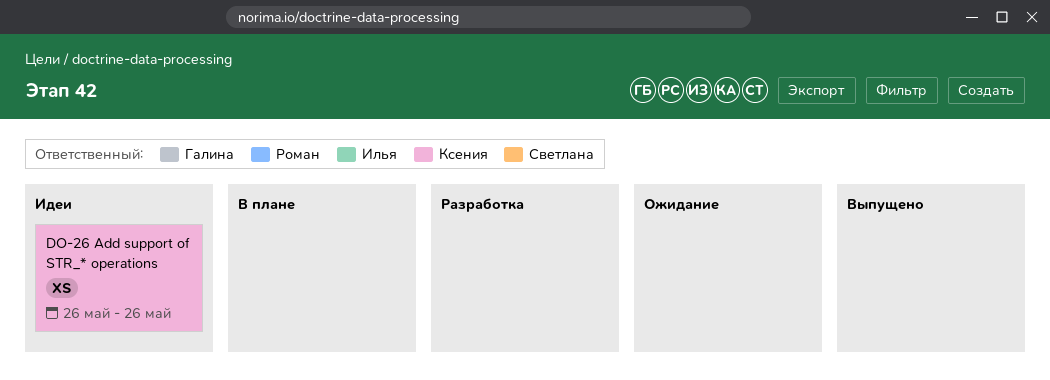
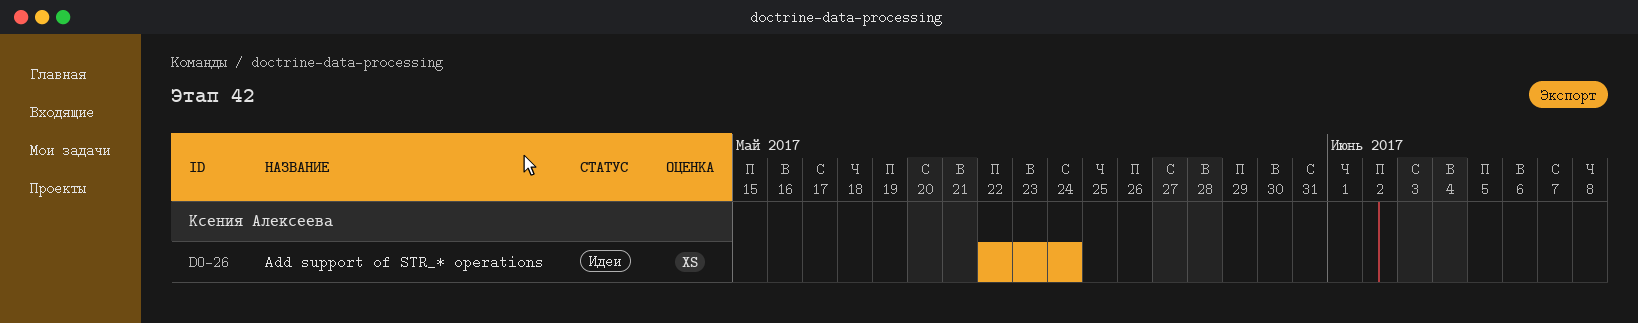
DO-26, start: May 26 -> May 22
DO-26, due: May 26 -> May 24

